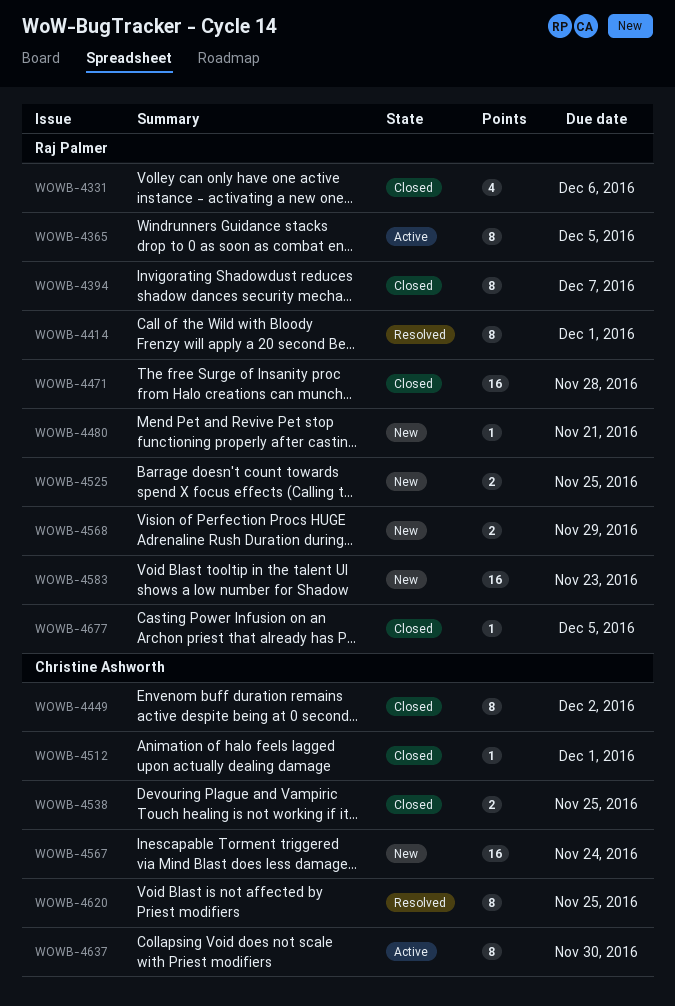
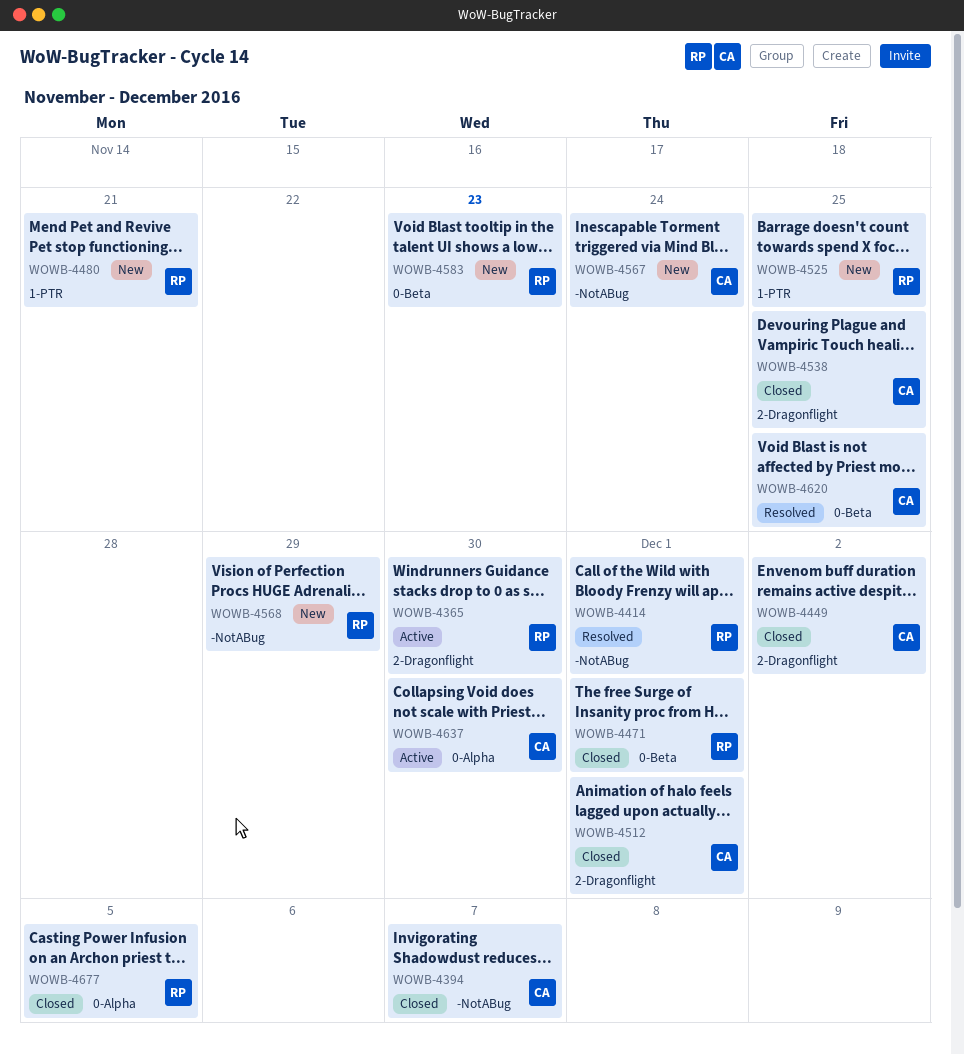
WOWB-4331: present -> none
WOWB-4365, due: Dec 5 -> Nov 30
WOWB-4394, owner: Raj Palmer -> Christine Ashworth
WOWB-4471, due: Nov 28 -> Dec 1

